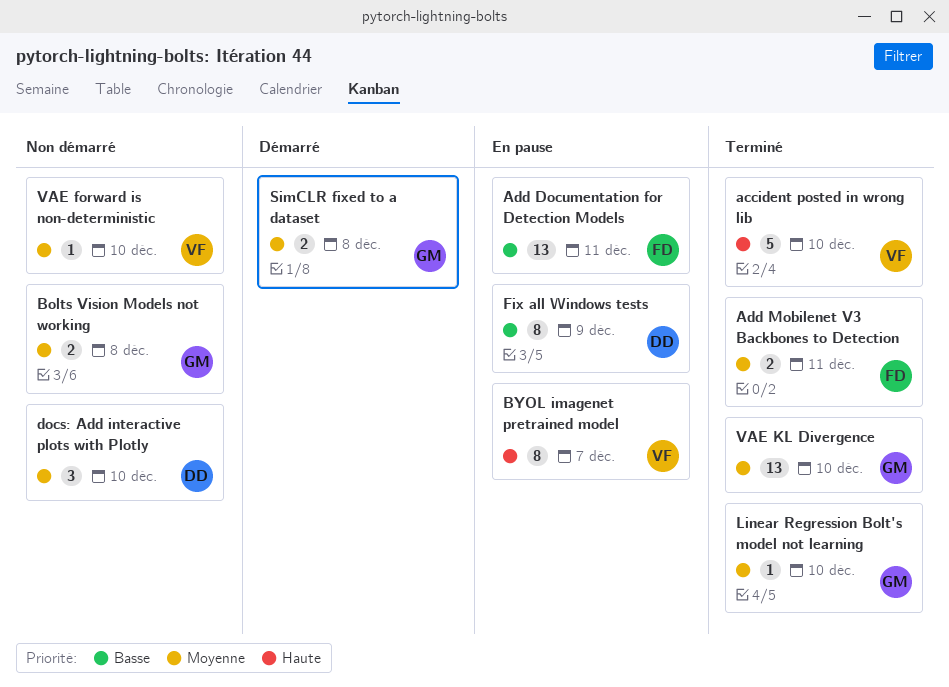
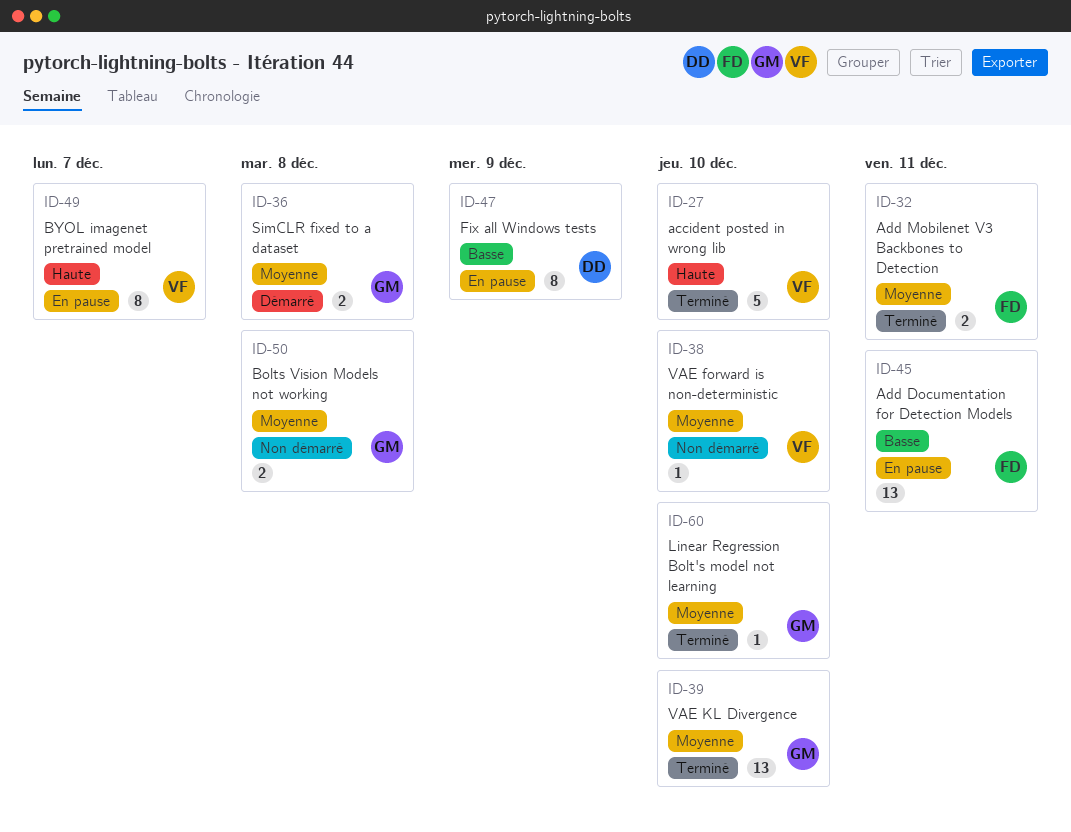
docs: Add interactive plots with Plotly: present -> none

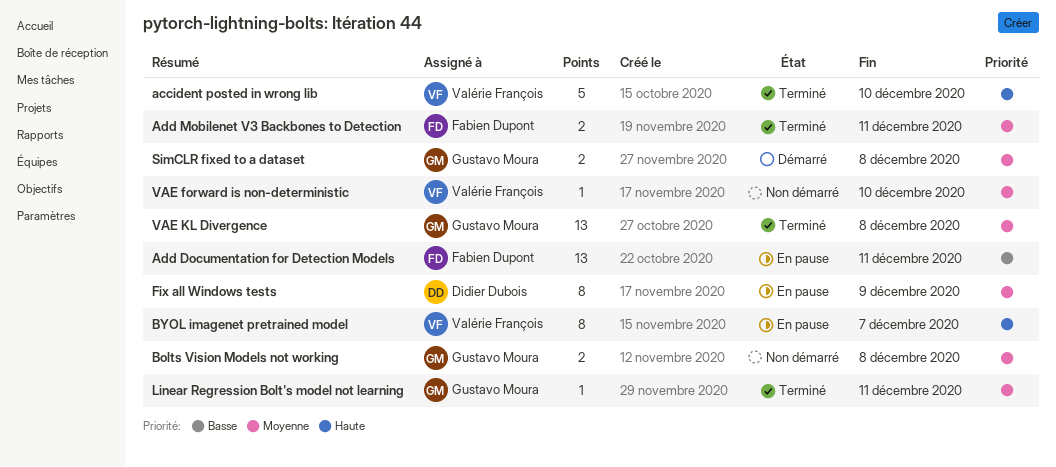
Fix all Windows tests, priority: Basse -> Moyenne
Linear Regression Bolt's model not learning, due: Dec 10 -> Dec 11
VAE KL Divergence, due: Dec 10 -> Dec 8

